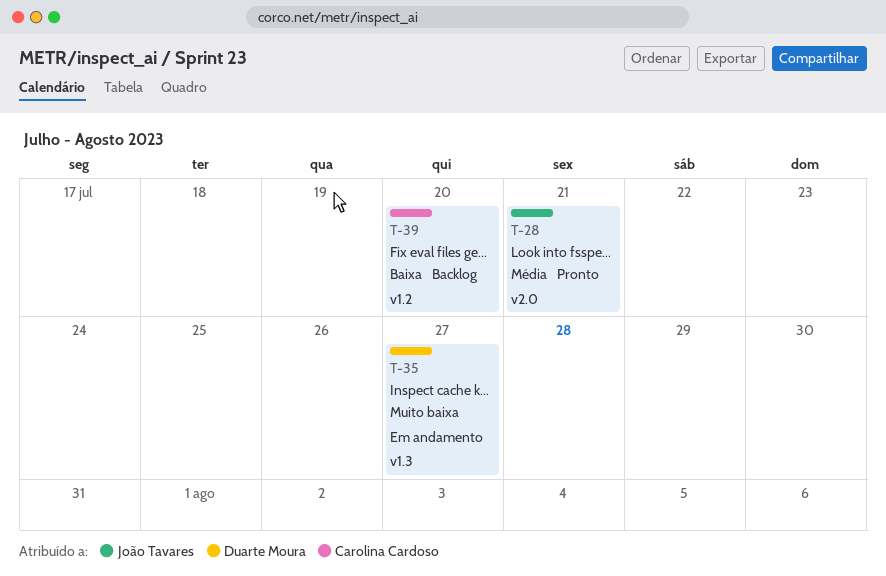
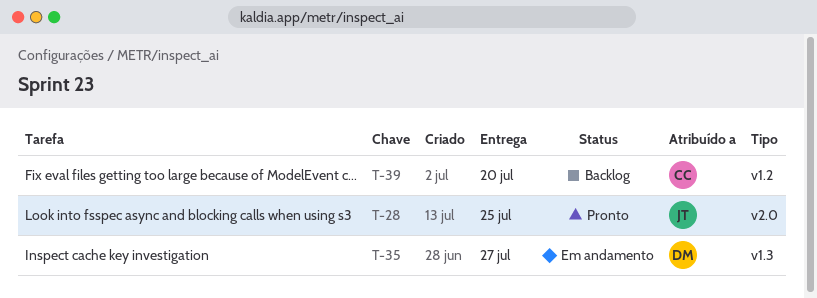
T-28, due: Jul 21 -> Jul 25

